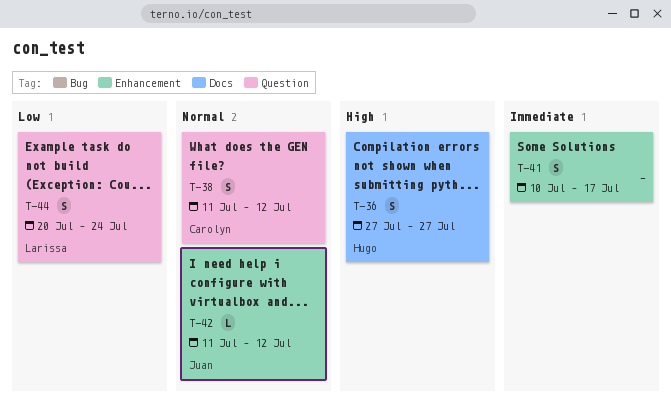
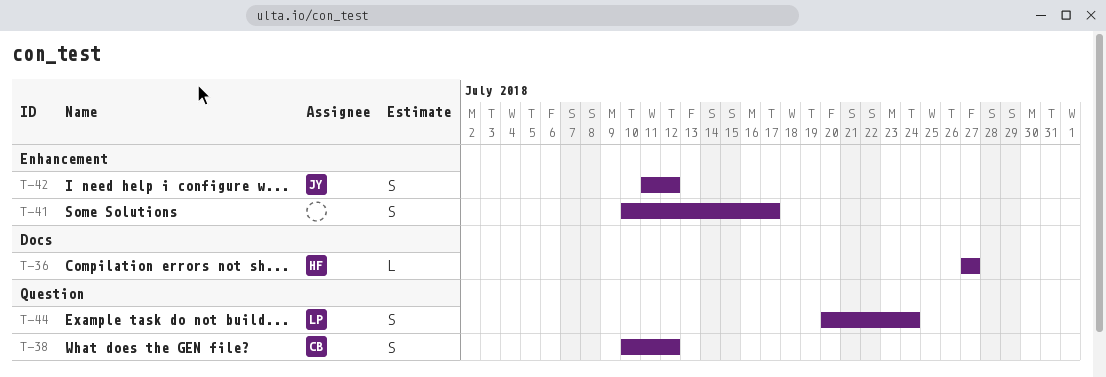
T-36, estimate: S -> L
T-38, start: Jul 11 -> Jul 10
T-42, estimate: L -> S

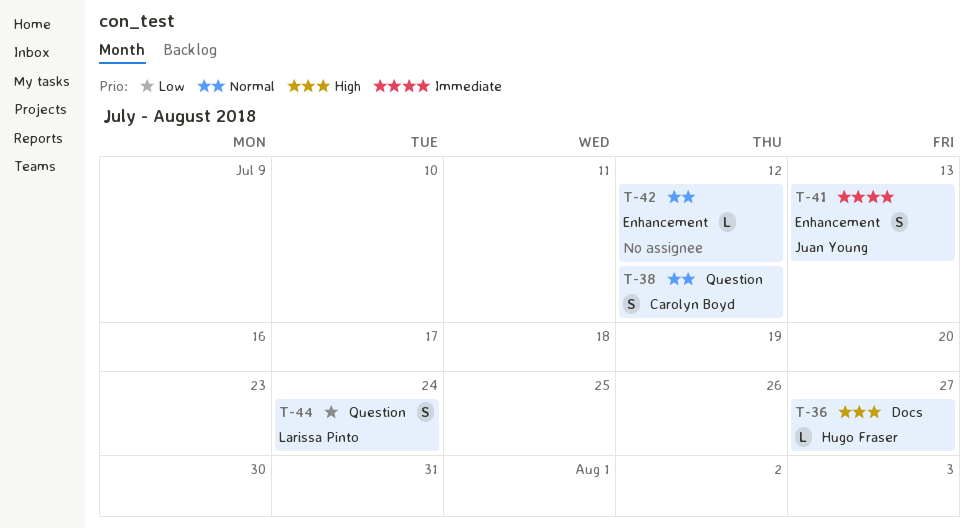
T-41, owner: none -> Juan Young
T-41, due: Jul 17 -> Jul 13
T-42, owner: Juan Young -> none
T-42, estimate: S -> L

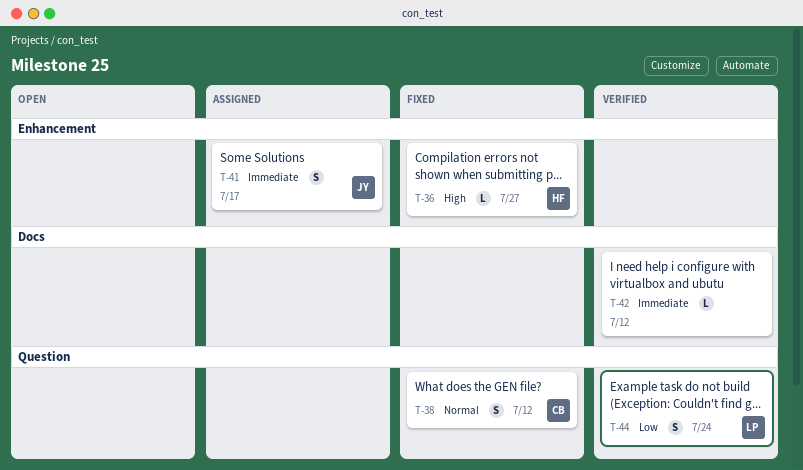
T-36, label: Docs -> Enhancement
T-41, due: Jul 13 -> Jul 17
T-42, priority: Normal -> Immediate
T-42, label: Enhancement -> Docs

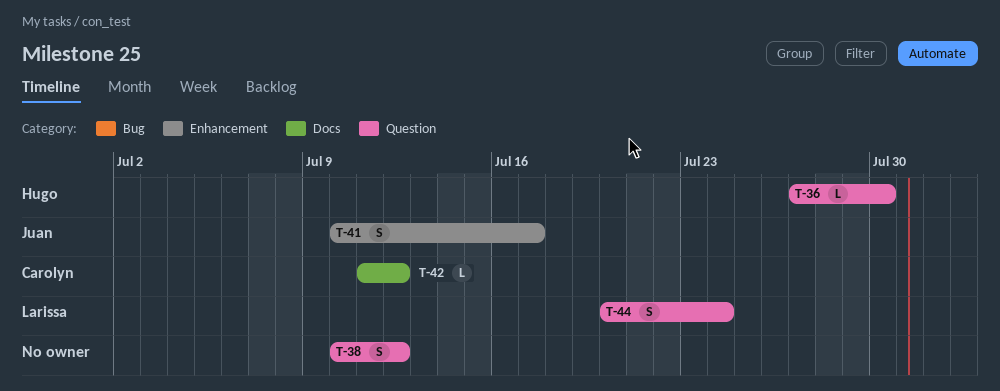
T-36, label: Enhancement -> Question
T-36, due: Jul 27 -> Jul 30
T-38, owner: Carolyn -> none
T-42, owner: none -> Carolyn

